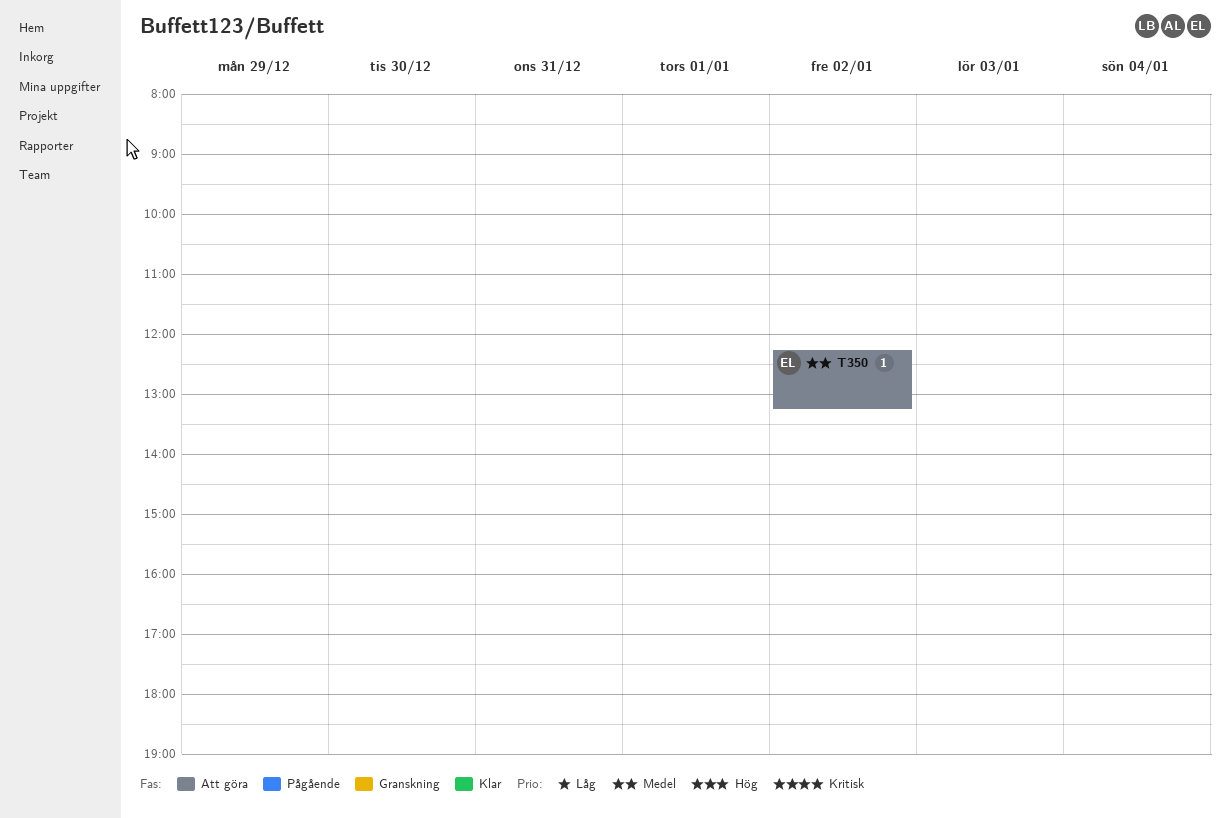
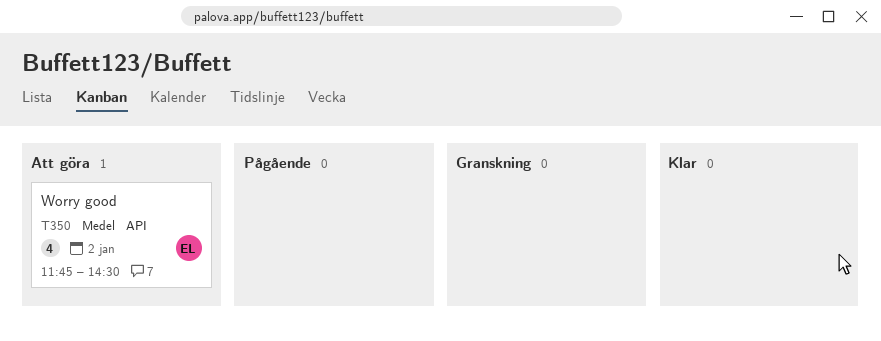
T350, estimate: 1 -> 4
T350, begins: 12:15 -> 11:45
T350, ends: 13:15 -> 14:30

